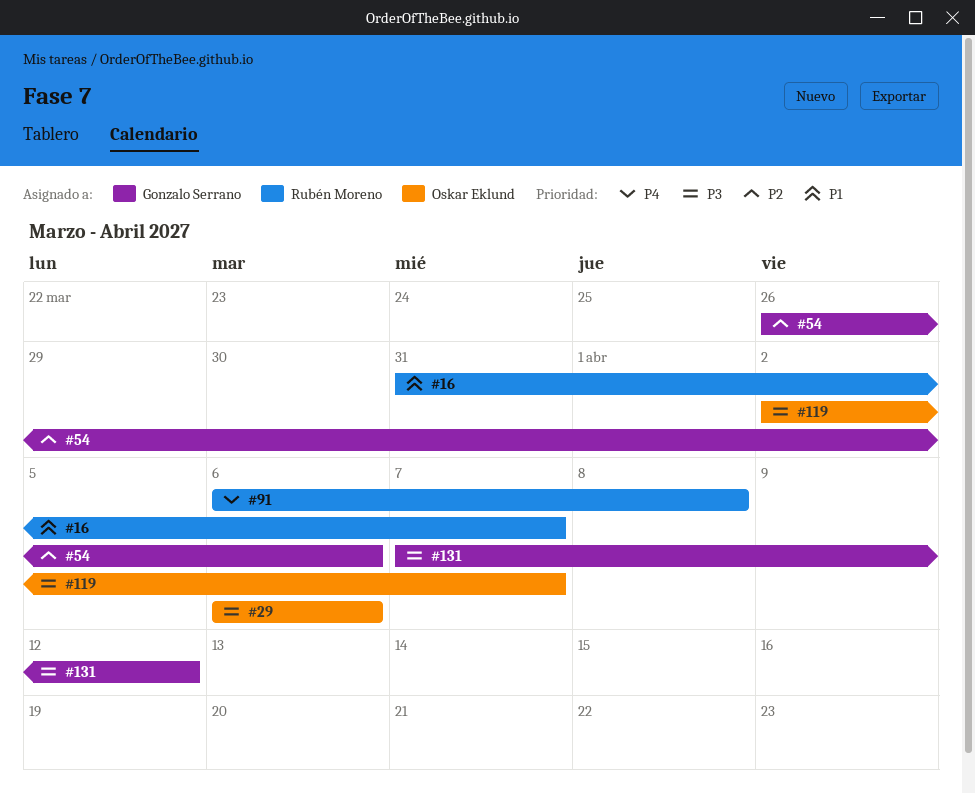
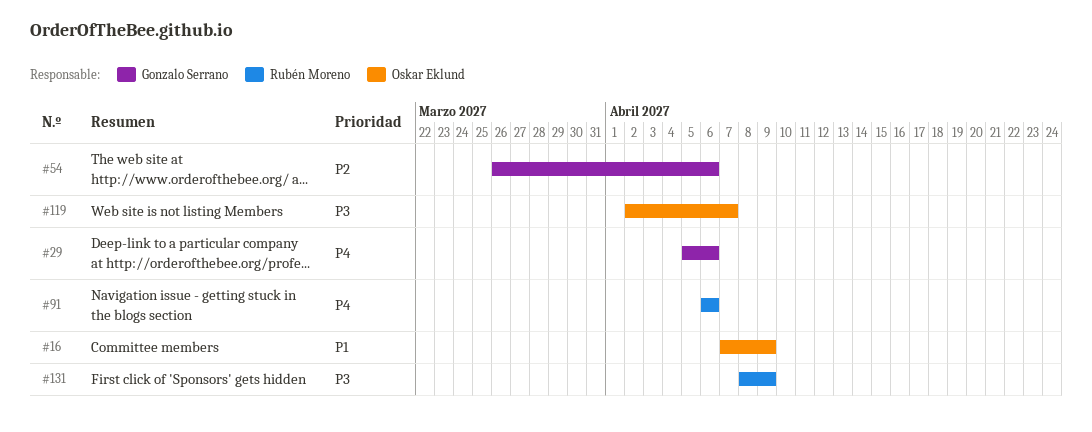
#16, owner: Rubén Moreno -> Oskar Eklund
#16, start: Mar 31 -> Apr 7
#16, due: Apr 7 -> Apr 9
#29, owner: Oskar Eklund -> Gonzalo Serrano
#29, priority: P3 -> P4
#29, start: Apr 6 -> Apr 5
#91, due: Apr 8 -> Apr 6
#131, owner: Gonzalo Serrano -> Rubén Moreno
#131, start: Apr 7 -> Apr 8
#131, due: Apr 12 -> Apr 9

